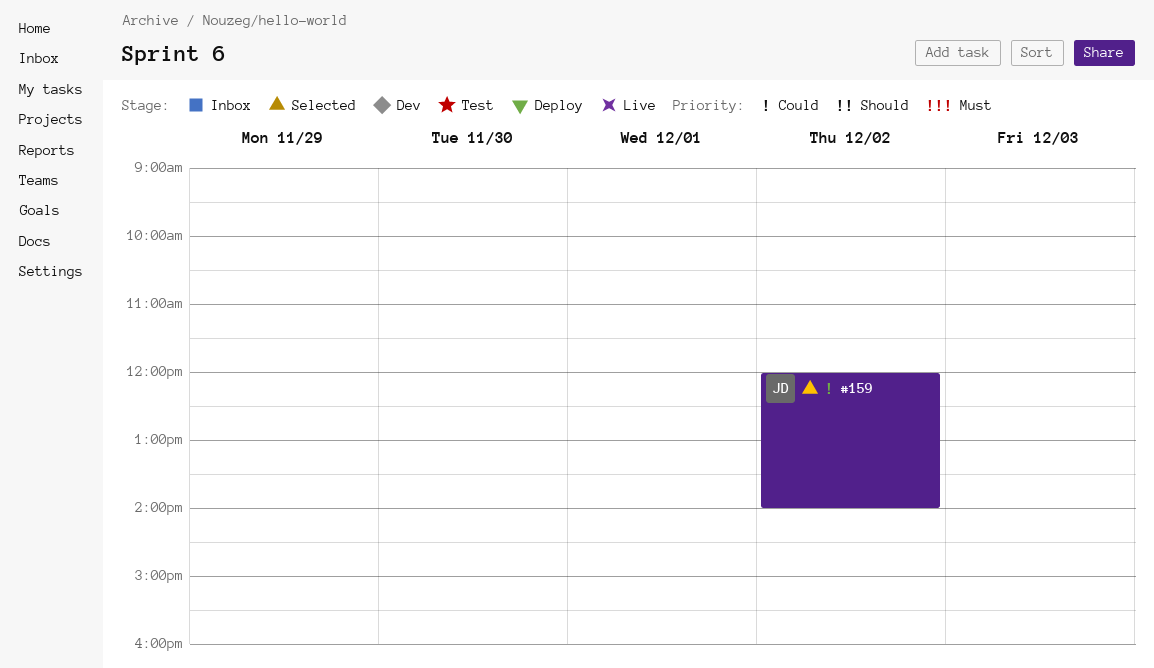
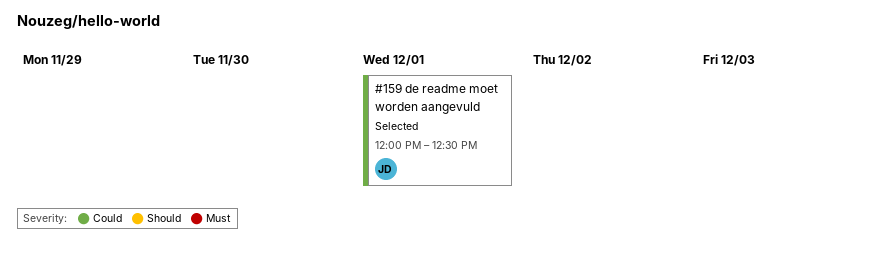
#159, day: Dec 2 -> Dec 1
#159, ends: 14:00 -> 12:30

